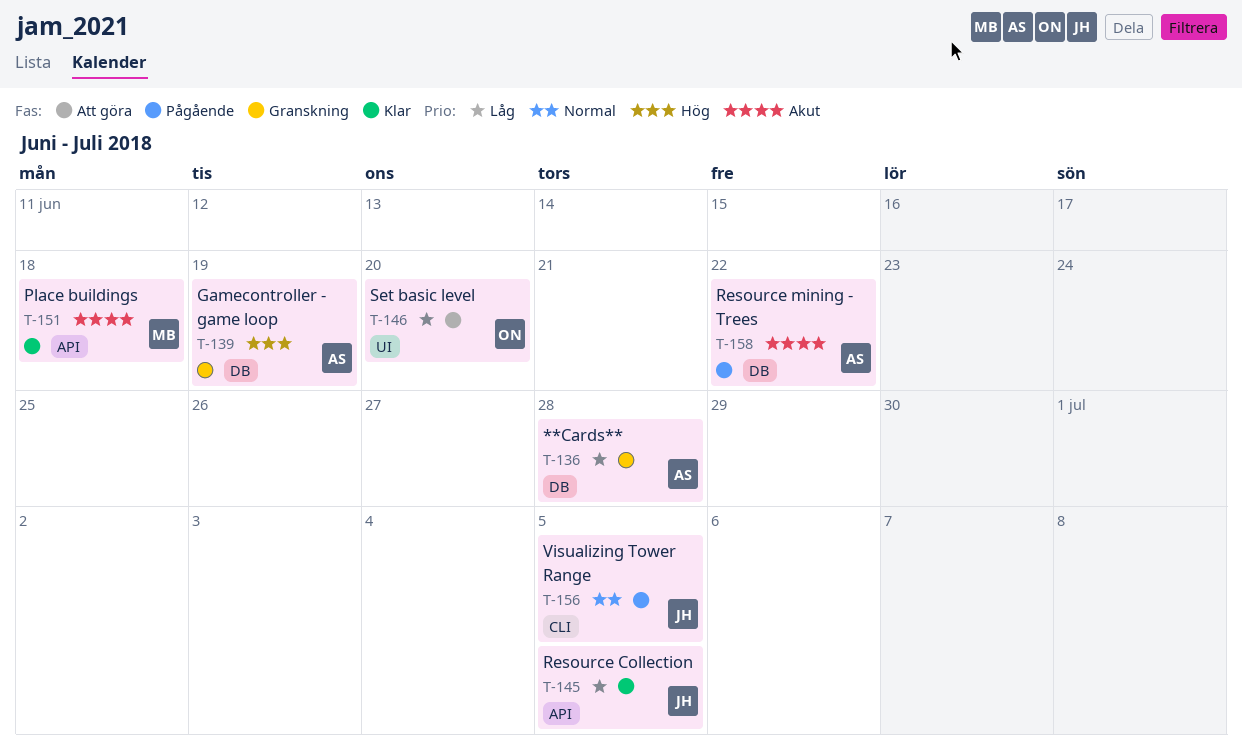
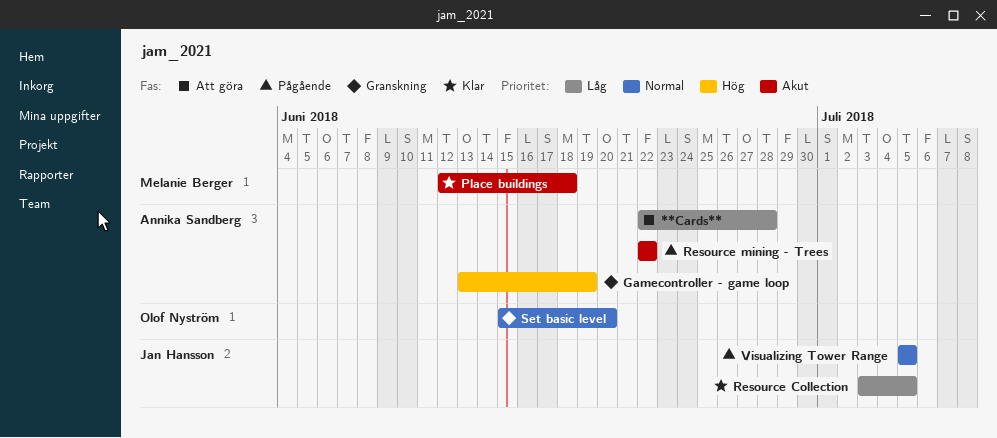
**Cards**, status: Granskning -> Att göra
Set basic level, status: Att göra -> Granskning
Set basic level, priority: Låg -> Normal

